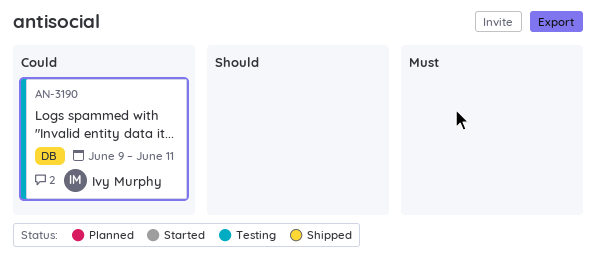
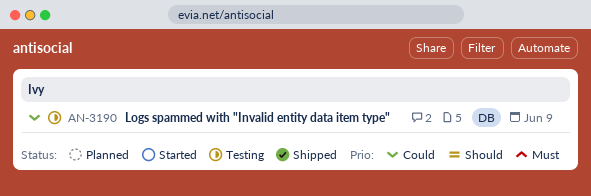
AN-3190, due: Jun 11 -> Jun 9

